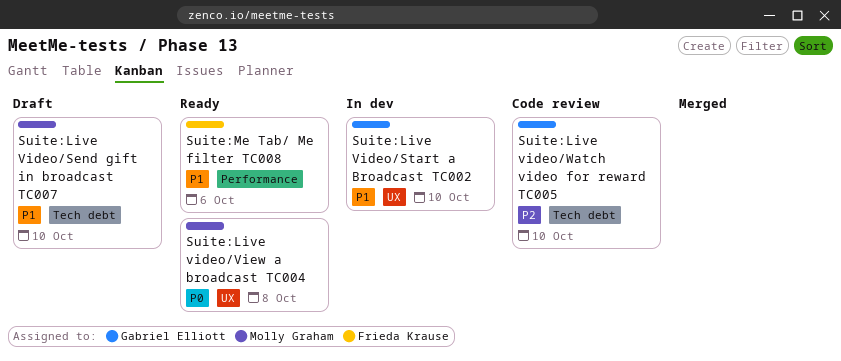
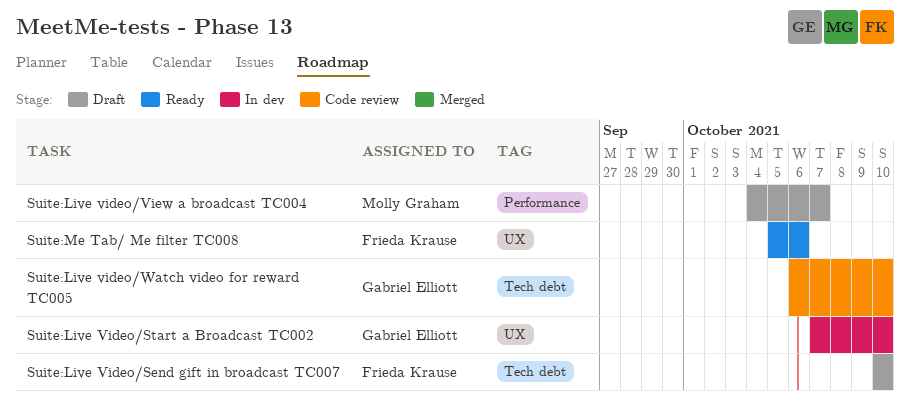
Suite:Live Video/Send gift in broadcast TC007, owner: Molly Graham -> Frieda Krause
Suite:Live video/View a broadcast TC004, status: Ready -> Draft
Suite:Live video/View a broadcast TC004, label: UX -> Performance
Suite:Live video/View a broadcast TC004, due: Oct 8 -> Oct 7
Suite:Me Tab/ Me filter TC008, label: Performance -> UX

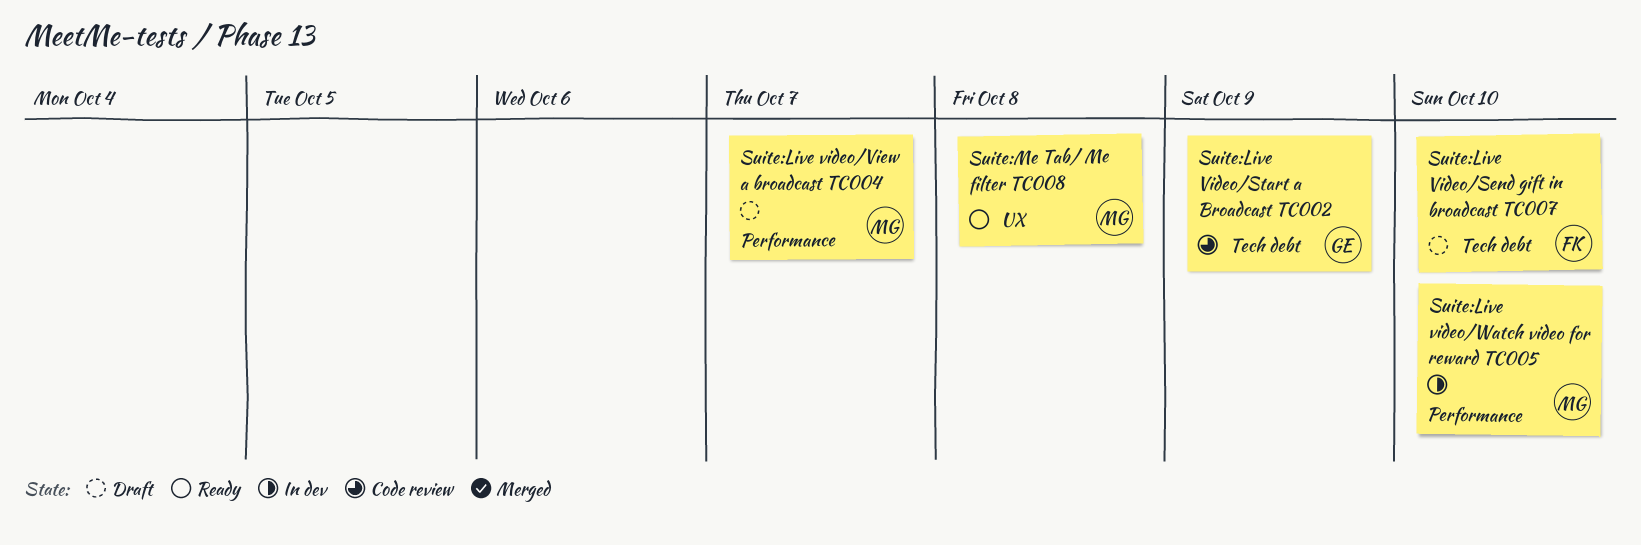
Suite:Live Video/Start a Broadcast TC002, status: In dev -> Code review
Suite:Live Video/Start a Broadcast TC002, label: UX -> Tech debt
Suite:Live Video/Start a Broadcast TC002, due: Oct 10 -> Oct 9
Suite:Live video/Watch video for reward TC005, status: Code review -> In dev
Suite:Live video/Watch video for reward TC005, owner: Gabriel Elliott -> Molly Graham
Suite:Live video/Watch video for reward TC005, label: Tech debt -> Performance
Suite:Me Tab/ Me filter TC008, owner: Frieda Krause -> Molly Graham
Suite:Me Tab/ Me filter TC008, due: Oct 6 -> Oct 8

